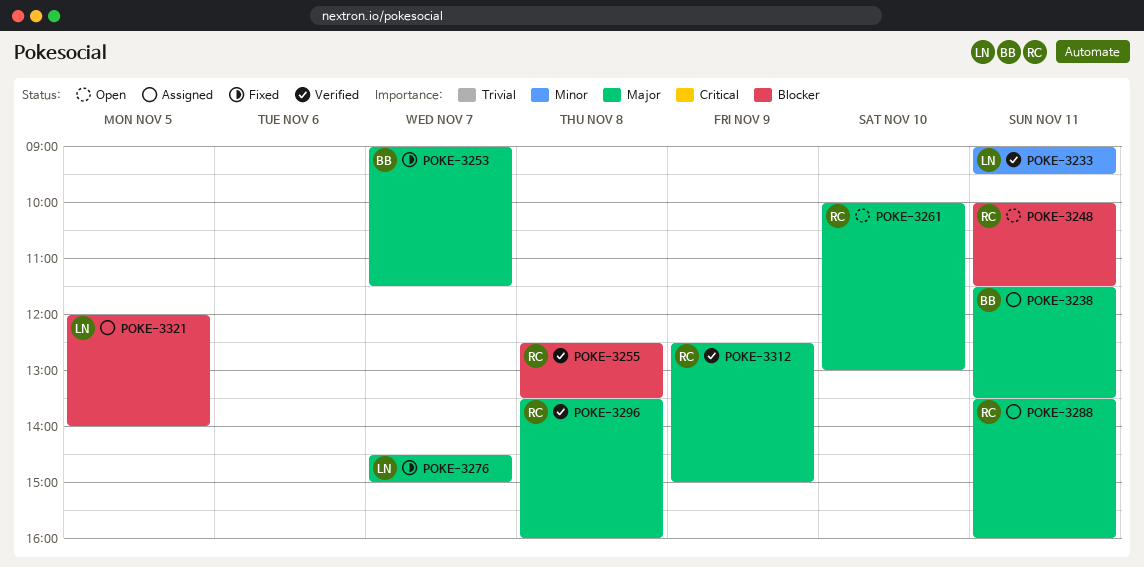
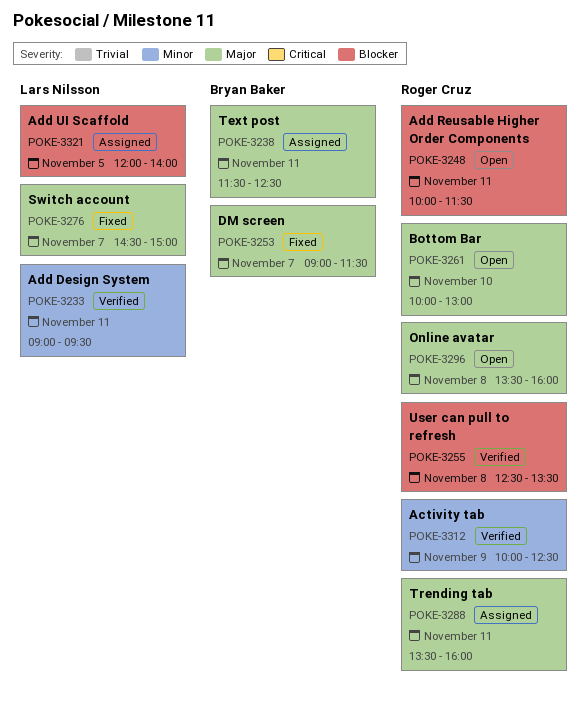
POKE-3238, ends: 13:30 -> 12:30
POKE-3296, status: Verified -> Open
POKE-3312, priority: Major -> Minor
POKE-3312, begins: 12:30 -> 10:00
POKE-3312, ends: 15:00 -> 12:30

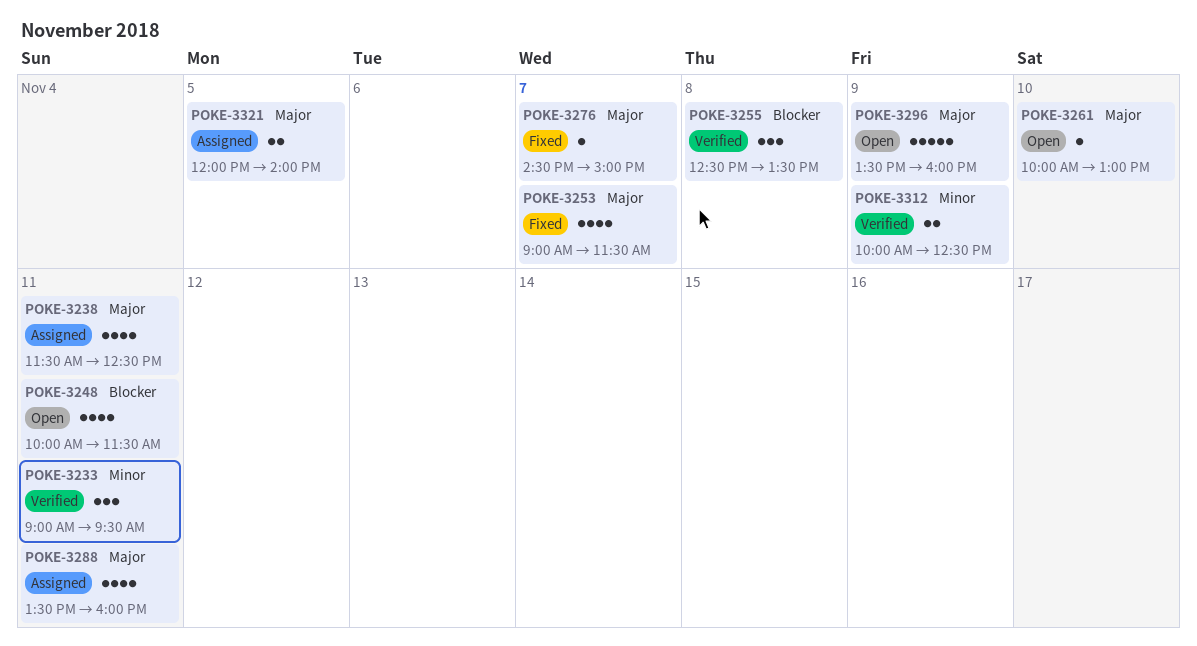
POKE-3296, day: Nov 8 -> Nov 9
POKE-3321, priority: Blocker -> Major

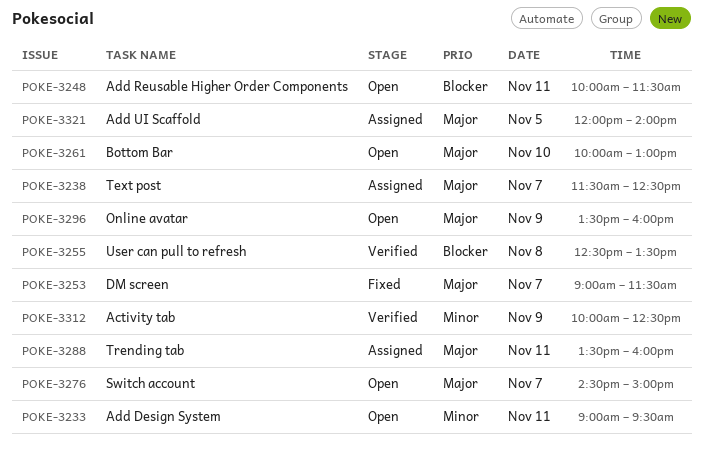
POKE-3233, status: Verified -> Open
POKE-3238, day: Nov 11 -> Nov 7
POKE-3276, status: Fixed -> Open

